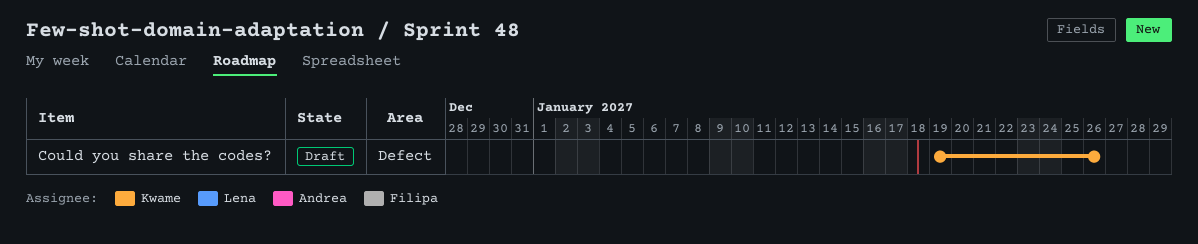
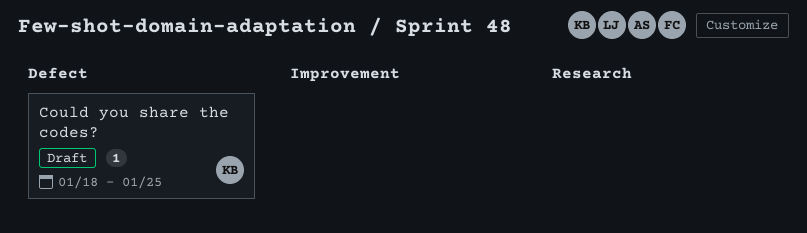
Could you share the codes?, start: Jan 19 -> Jan 18
Could you share the codes?, due: Jan 26 -> Jan 25

